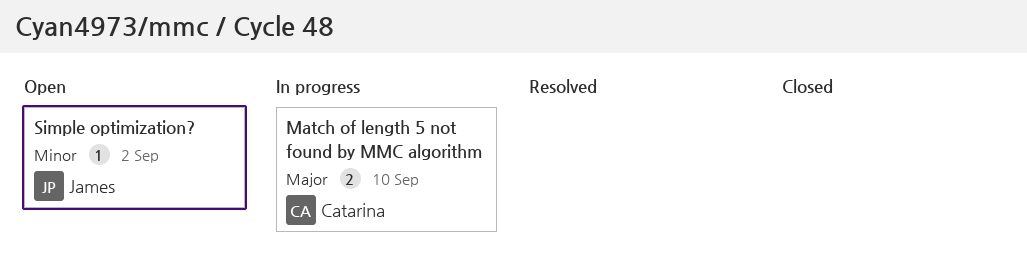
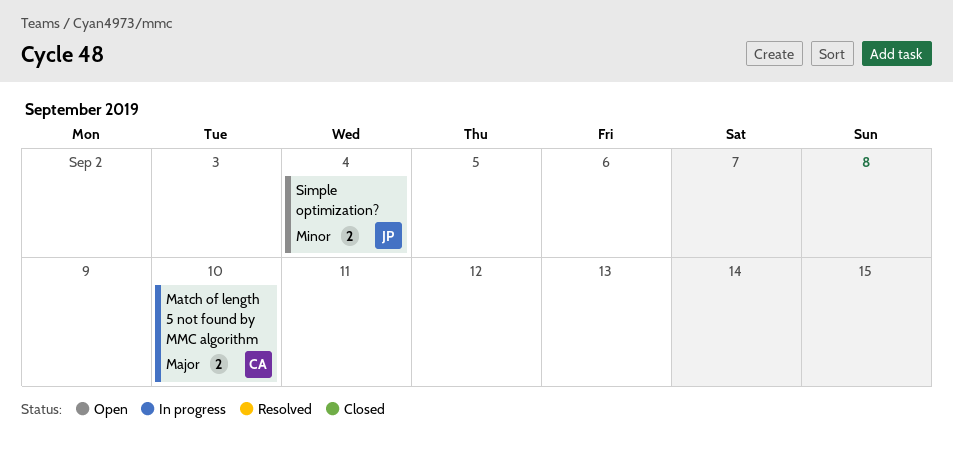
Simple optimization?, estimate: 1 -> 2
Simple optimization?, due: Sep 2 -> Sep 4

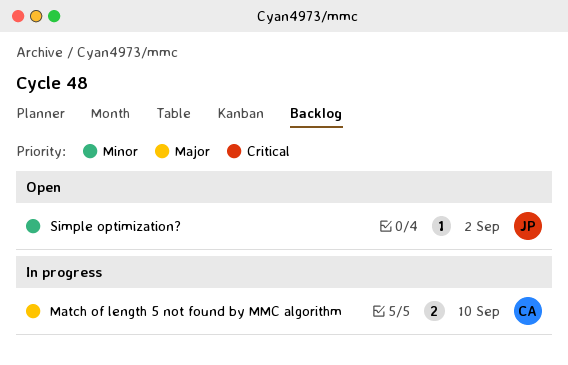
Simple optimization?, estimate: 2 -> 1
Simple optimization?, due: Sep 4 -> Sep 2

